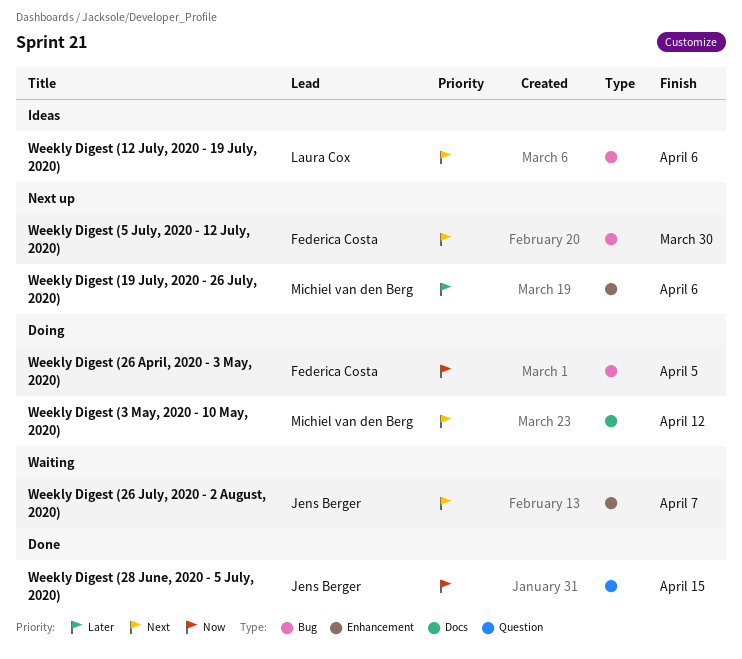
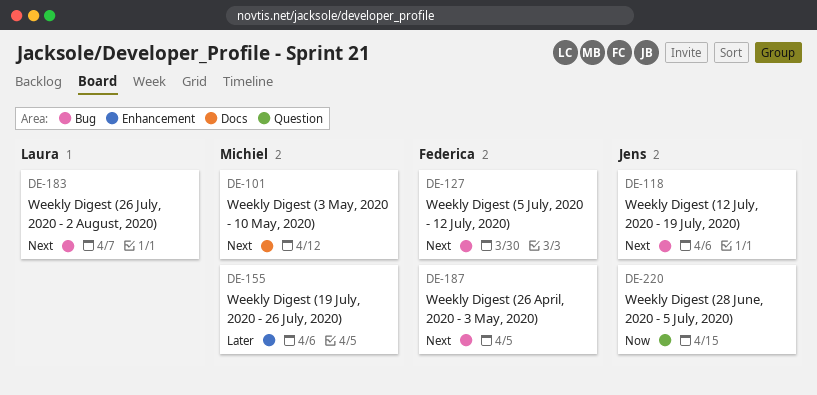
Weekly Digest (12 July, 2020 - 19 July, 2020), owner: Laura Cox -> Jens Berger
Weekly Digest (26 April, 2020 - 3 May, 2020), priority: Now -> Next
Weekly Digest (26 July, 2020 - 2 August, 2020), owner: Jens Berger -> Laura Cox
Weekly Digest (26 July, 2020 - 2 August, 2020), label: Enhancement -> Bug

